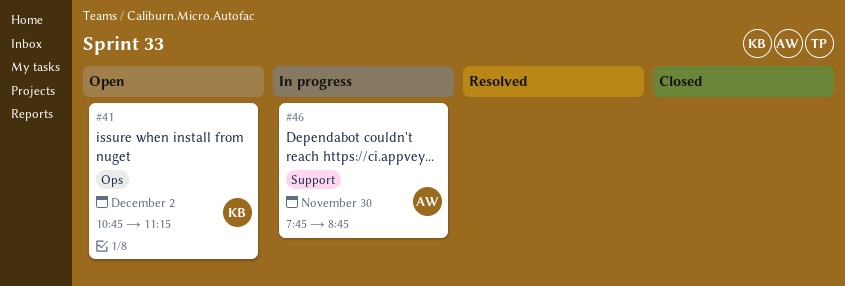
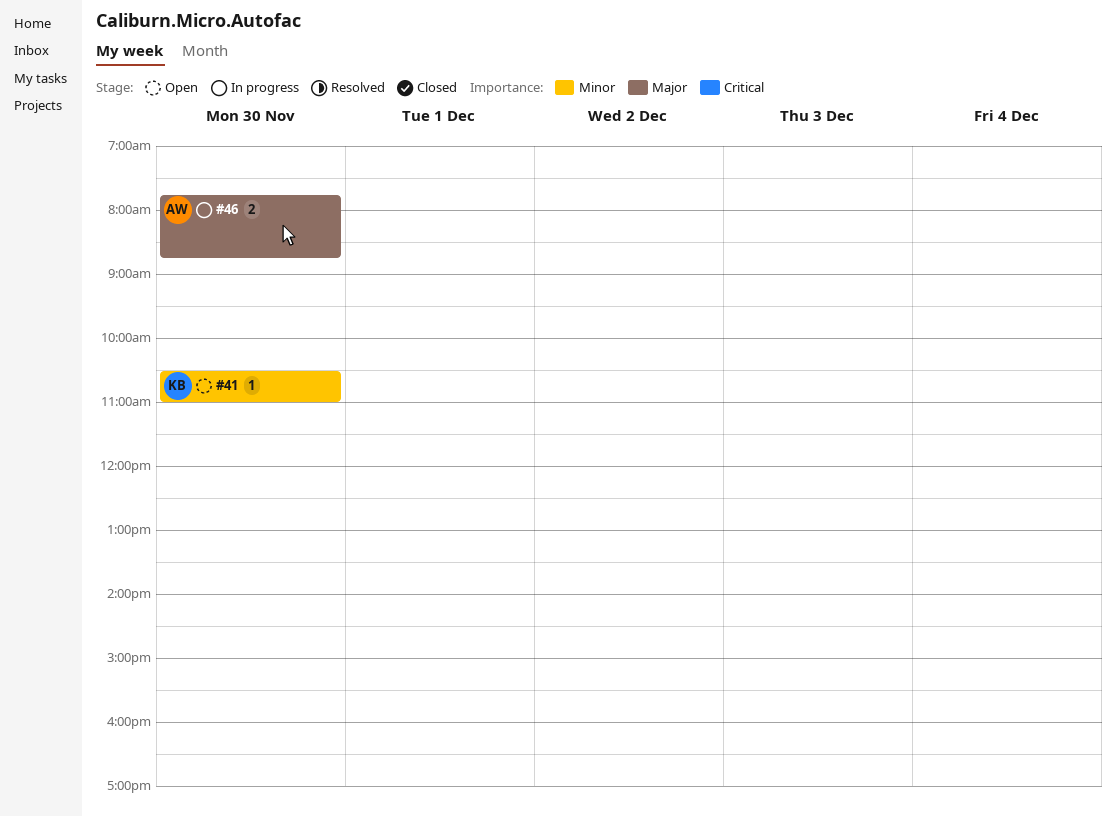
#41, day: Dec 2 -> Nov 30
#41, begins: 10:45 -> 10:30
#41, ends: 11:15 -> 11:00

